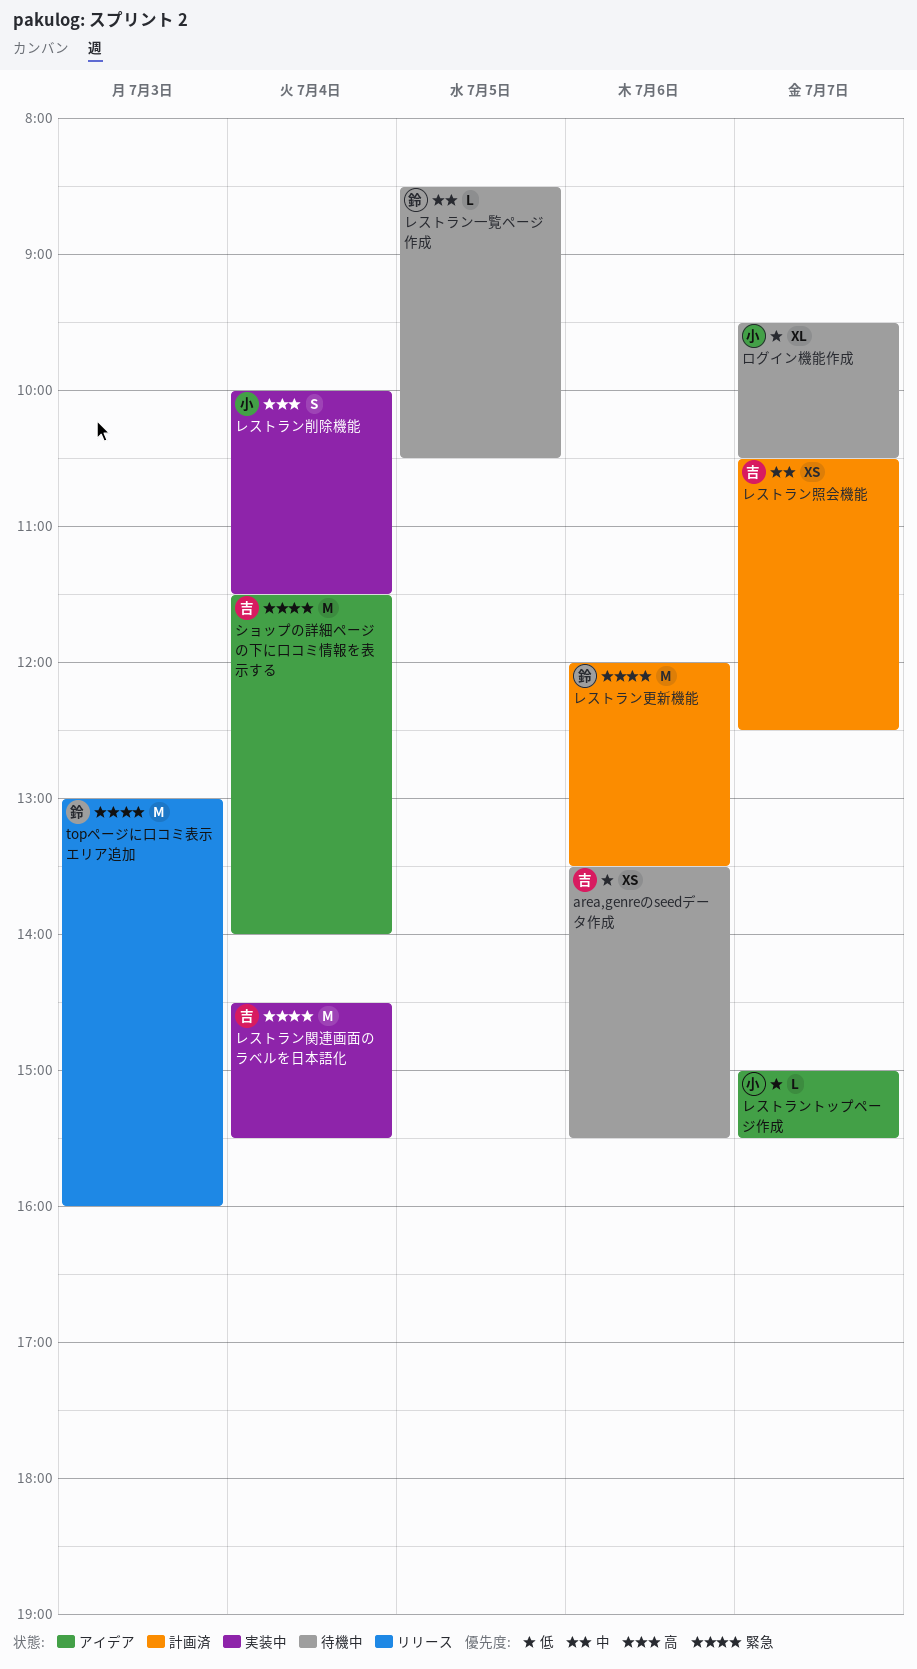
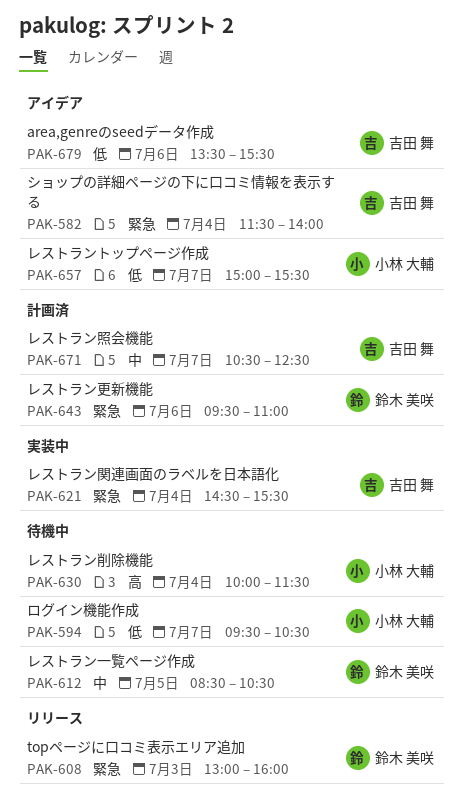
area,genreのseedデータ作成, status: 待機中 -> アイデア
レストラン削除機能, status: 実装中 -> 待機中
レストラン更新機能, begins: 12:00 -> 09:30
レストラン更新機能, ends: 13:30 -> 11:00

